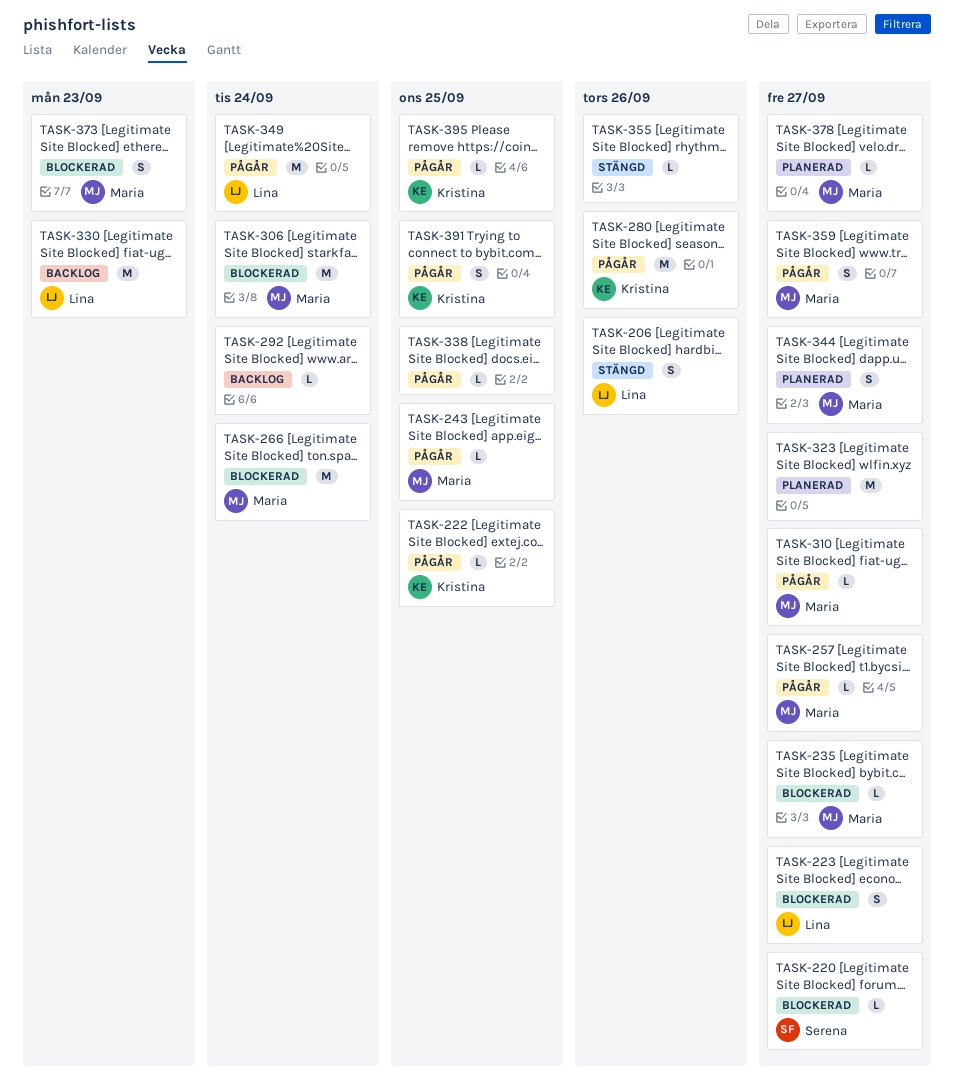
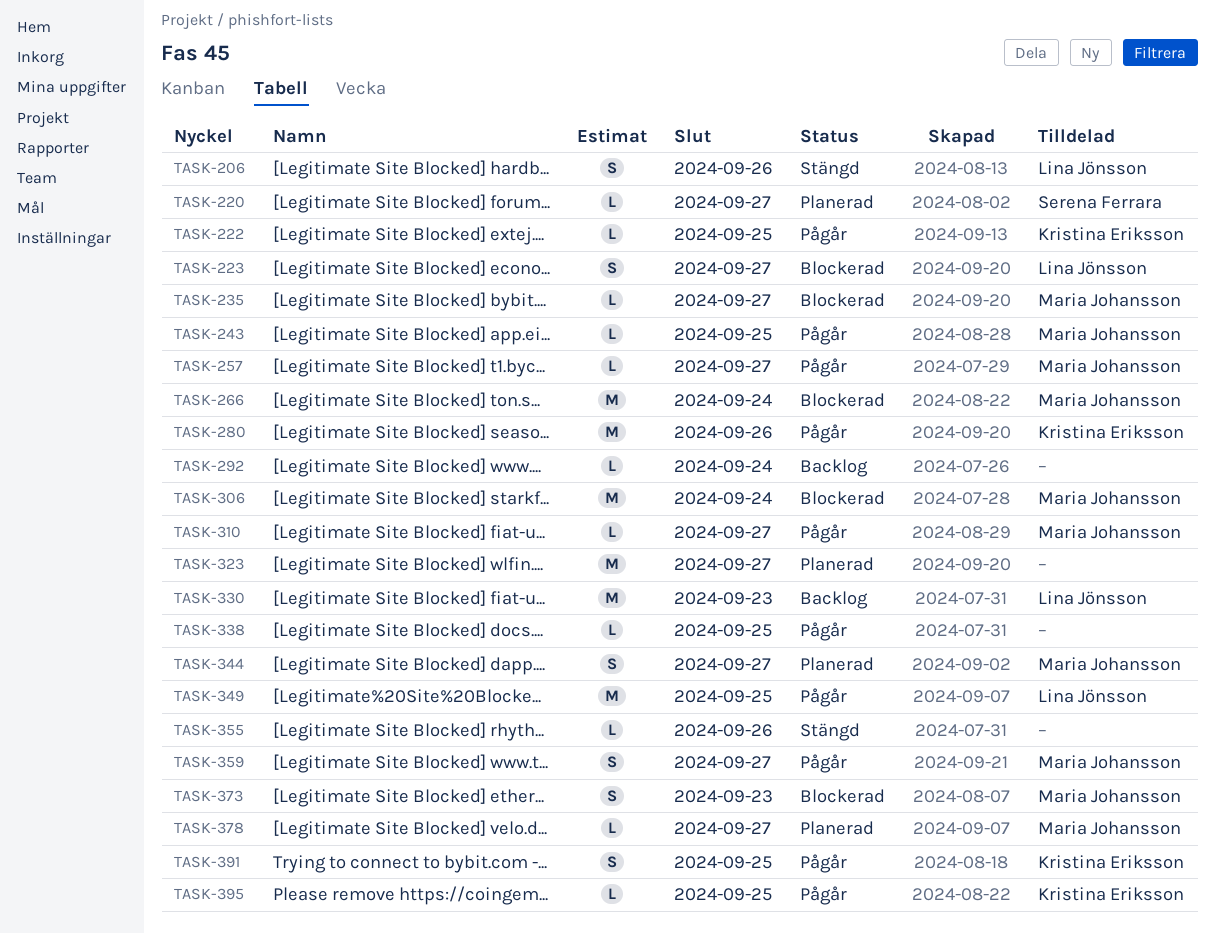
TASK-220, status: Blockerad -> Planerad
TASK-349, due: Sep 24 -> Sep 25

